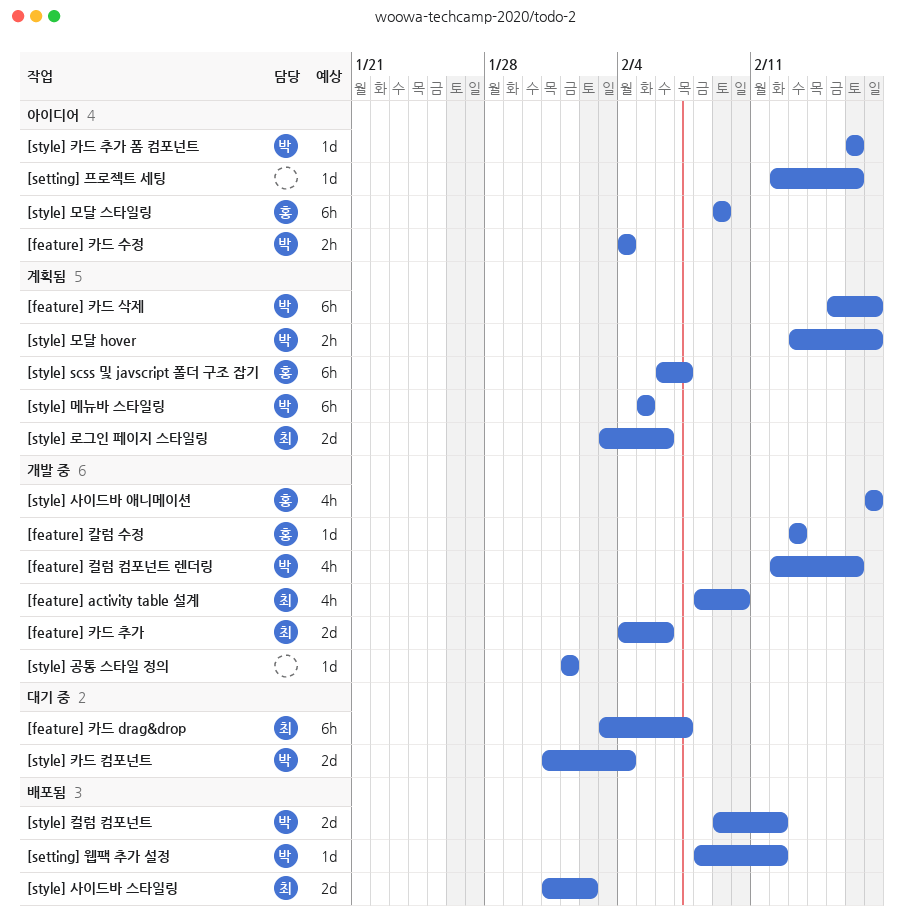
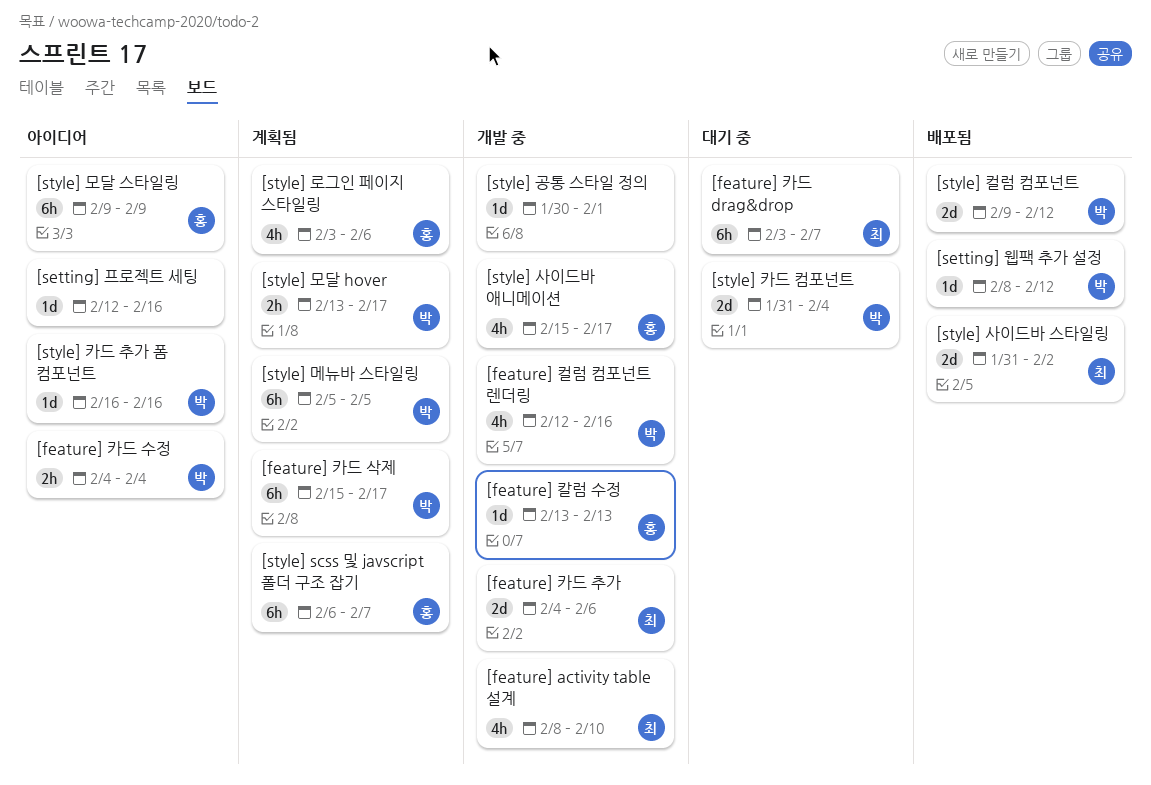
[style] 공통 스타일 정의, start: Feb 1 -> Jan 30
[style] 로그인 페이지 스타일링, owner: 최 -> 홍
[style] 로그인 페이지 스타일링, estimate: 2d -> 4h
[style] 사이드바 애니메이션, start: Feb 17 -> Feb 15

